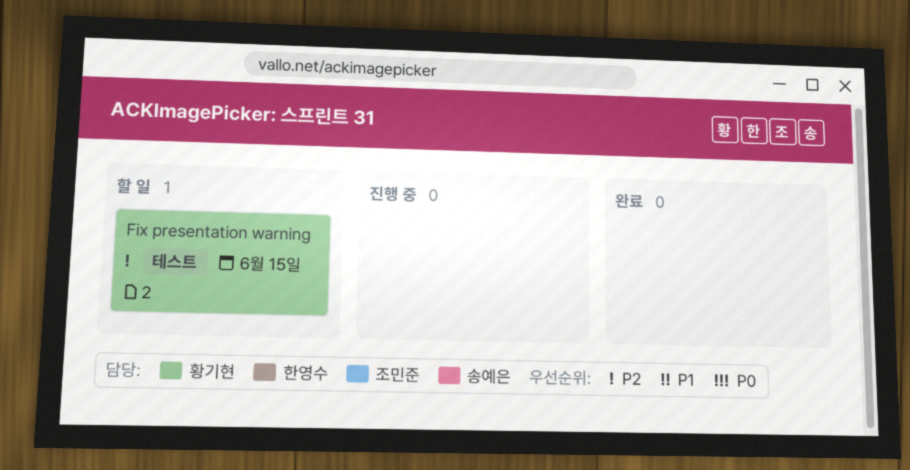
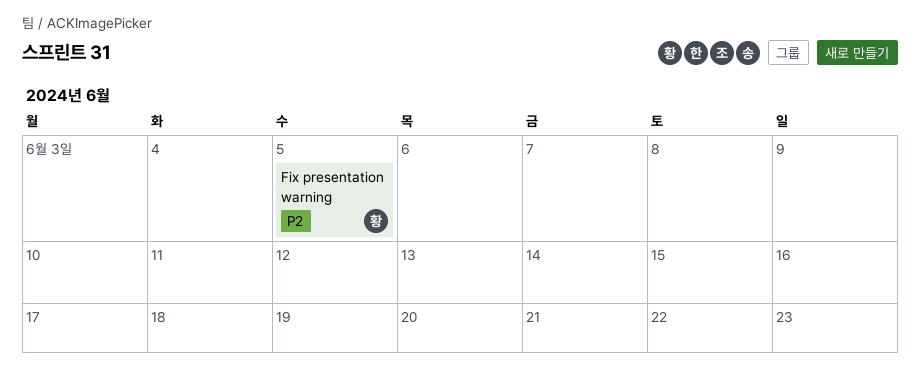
Fix presentation warning, due: Jun 15 -> Jun 5

